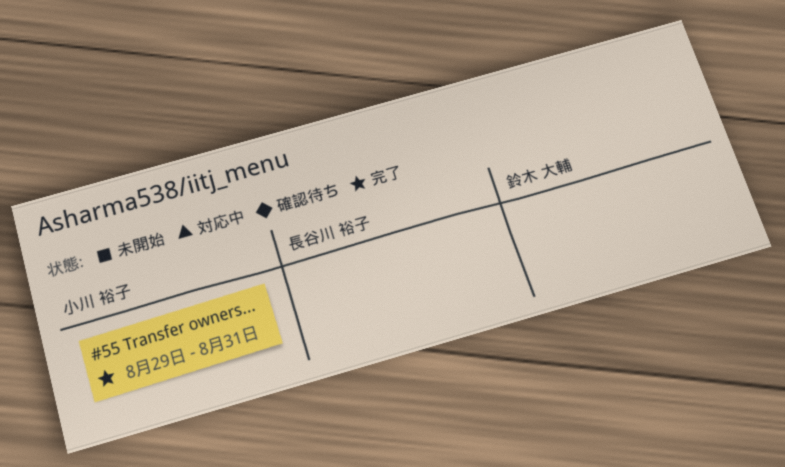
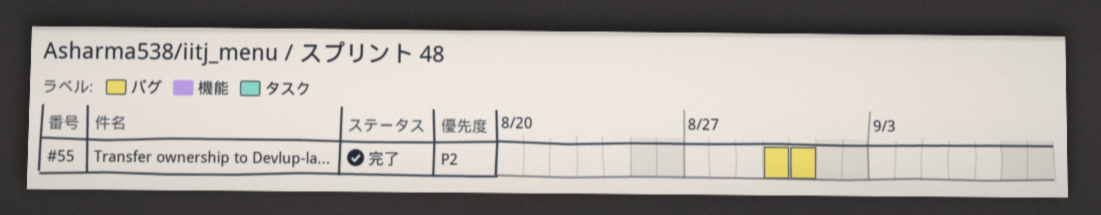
#55, start: Aug 29 -> Aug 30

